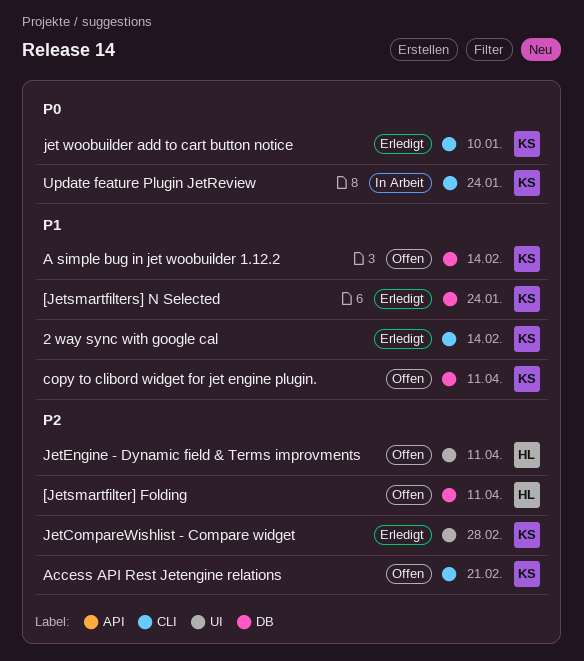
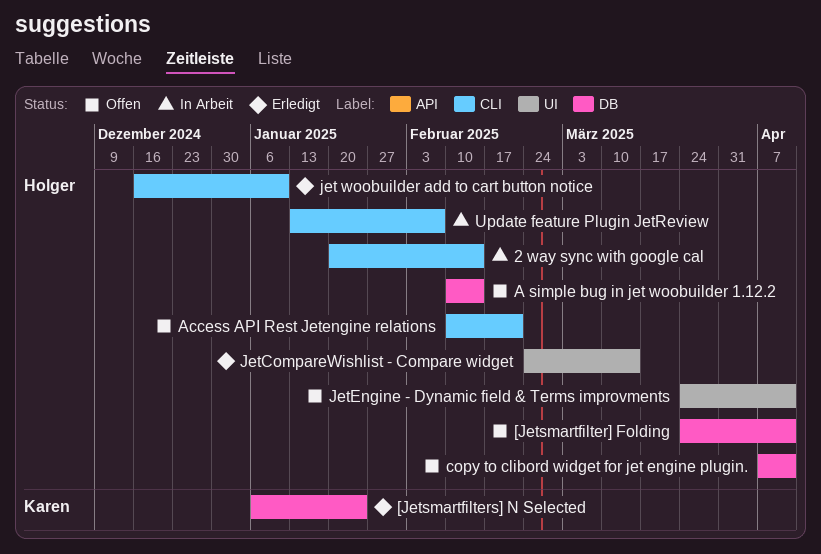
2 way sync with google cal, status: Erledigt -> In Arbeit
2 way sync with google cal, owner: Karen -> Holger
A simple bug in jet woobuilder 1.12.2, owner: Karen -> Holger
Access API Rest Jetengine relations, owner: Karen -> Holger
copy to clibord widget for jet engine plugin., owner: Karen -> Holger
jet woobuilder add to cart button notice, owner: Karen -> Holger
JetCompareWishlist - Compare widget, owner: Karen -> Holger
JetCompareWishlist - Compare widget, due: Feb 28 -> Mar 14
Update feature Plugin JetReview, owner: Karen -> Holger
Update feature Plugin JetReview, due: Jan 24 -> Feb 7

